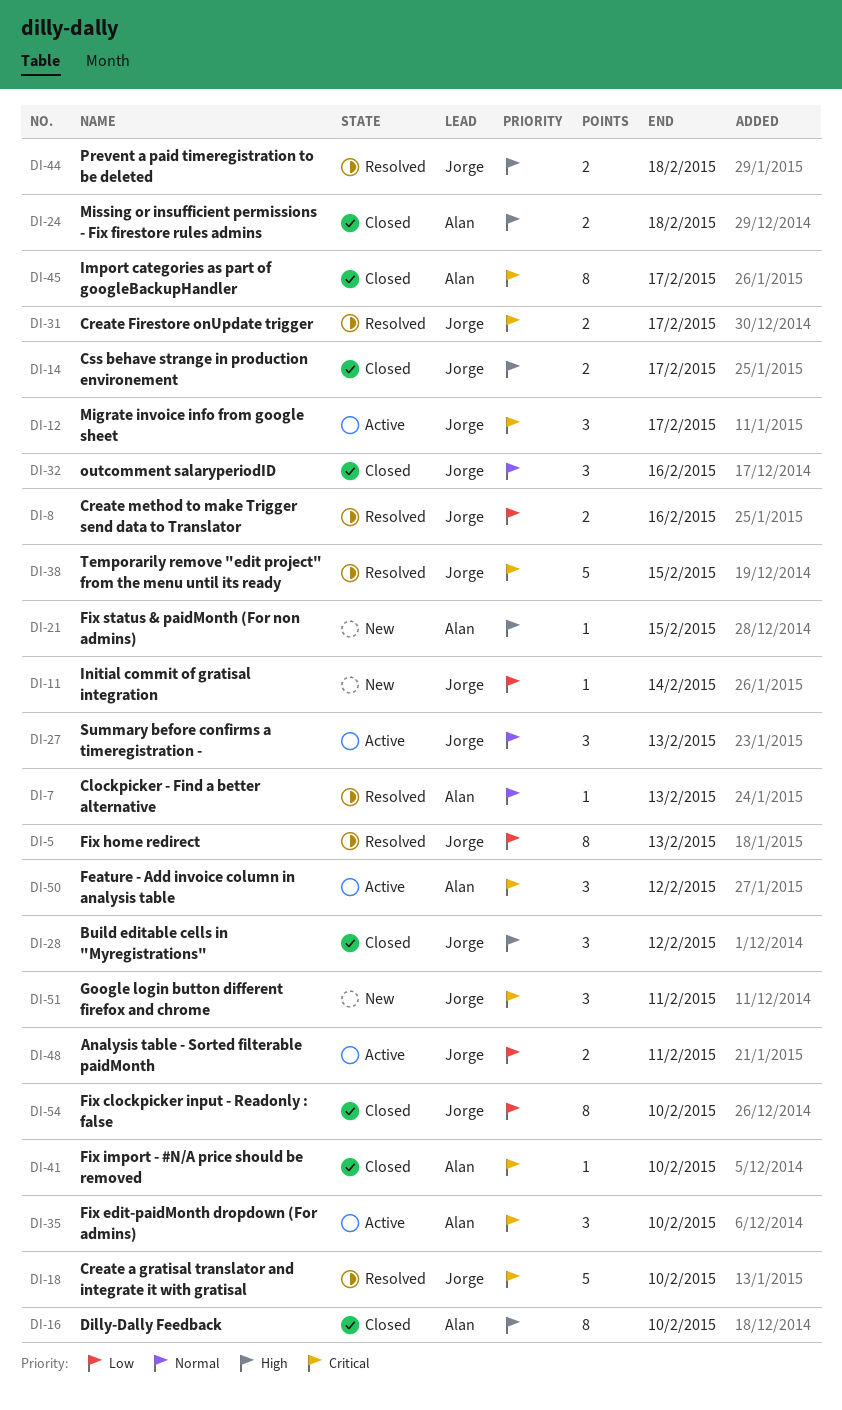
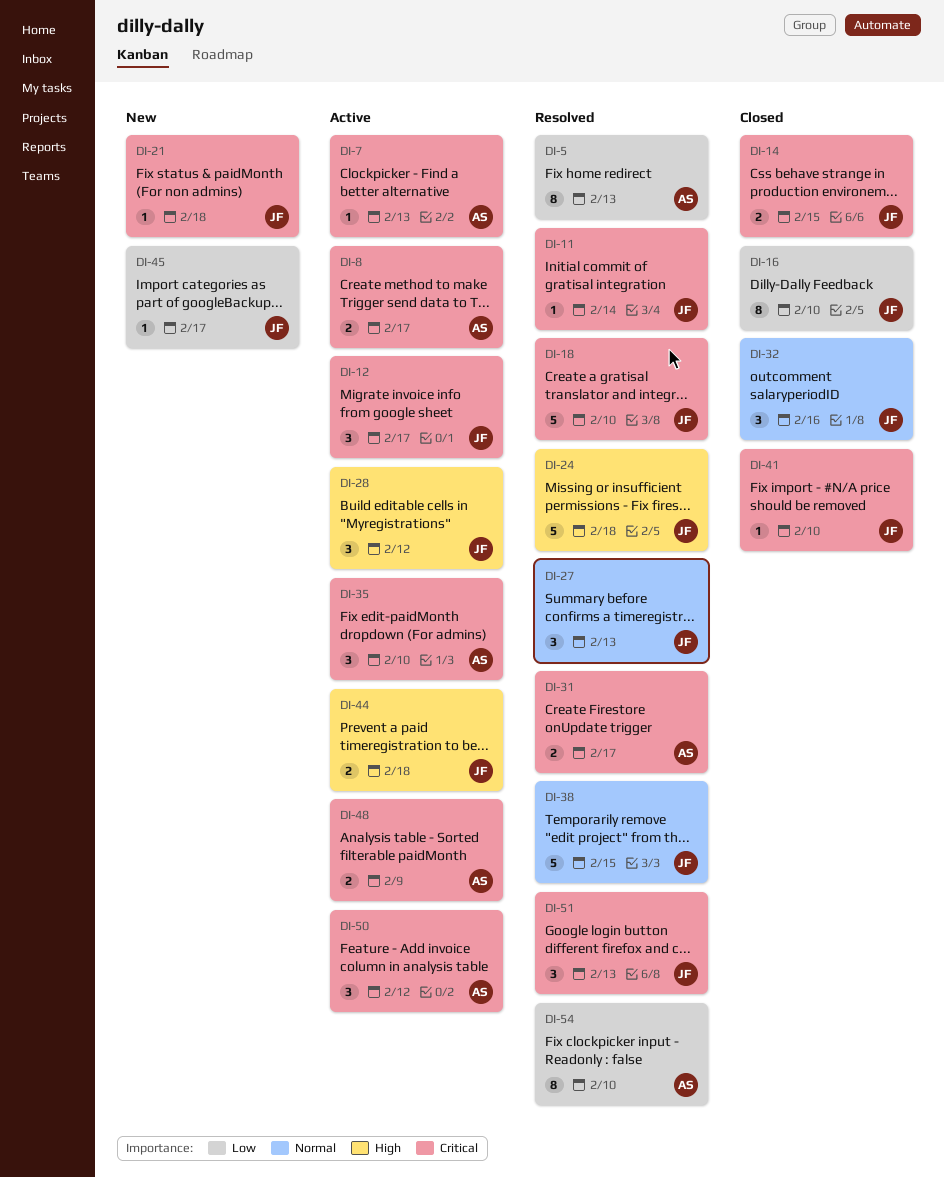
DI-5, owner: Jorge -> Alan
DI-7, status: Resolved -> Active
DI-7, priority: Normal -> Critical
DI-8, status: Resolved -> Active
DI-8, owner: Jorge -> Alan
DI-8, priority: Low -> Critical
DI-8, due: Feb 16 -> Feb 17
DI-11, status: New -> Resolved
DI-11, priority: Low -> Critical
DI-14, priority: High -> Critical
DI-14, due: Feb 17 -> Feb 15
DI-16, owner: Alan -> Jorge
DI-16, priority: High -> Low
DI-21, owner: Alan -> Jorge
DI-21, priority: High -> Critical
DI-21, due: Feb 15 -> Feb 18
DI-24, status: Closed -> Resolved
DI-24, owner: Alan -> Jorge
DI-24, estimate: 2 -> 5
DI-27, status: Active -> Resolved
DI-28, status: Closed -> Active
DI-31, owner: Jorge -> Alan
DI-38, priority: Critical -> Normal
DI-41, owner: Alan -> Jorge
DI-44, status: Resolved -> Active
DI-45, status: Closed -> New
DI-45, owner: Alan -> Jorge
DI-45, priority: Critical -> Low
DI-45, estimate: 8 -> 1
DI-48, owner: Jorge -> Alan
DI-48, priority: Low -> Critical
DI-48, due: Feb 11 -> Feb 9
DI-51, status: New -> Resolved
DI-51, due: Feb 11 -> Feb 13
DI-54, status: Closed -> Resolved
DI-54, owner: Jorge -> Alan

